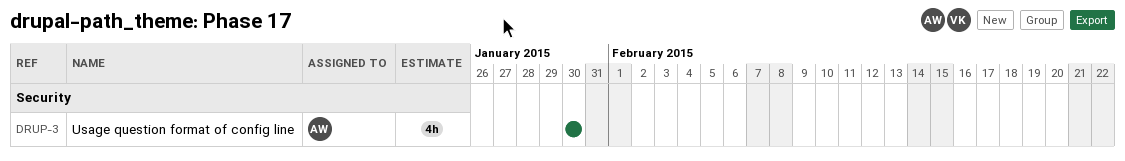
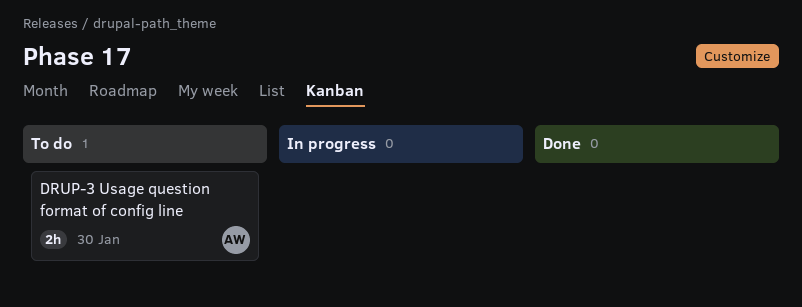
DRUP-3, estimate: 4h -> 2h

